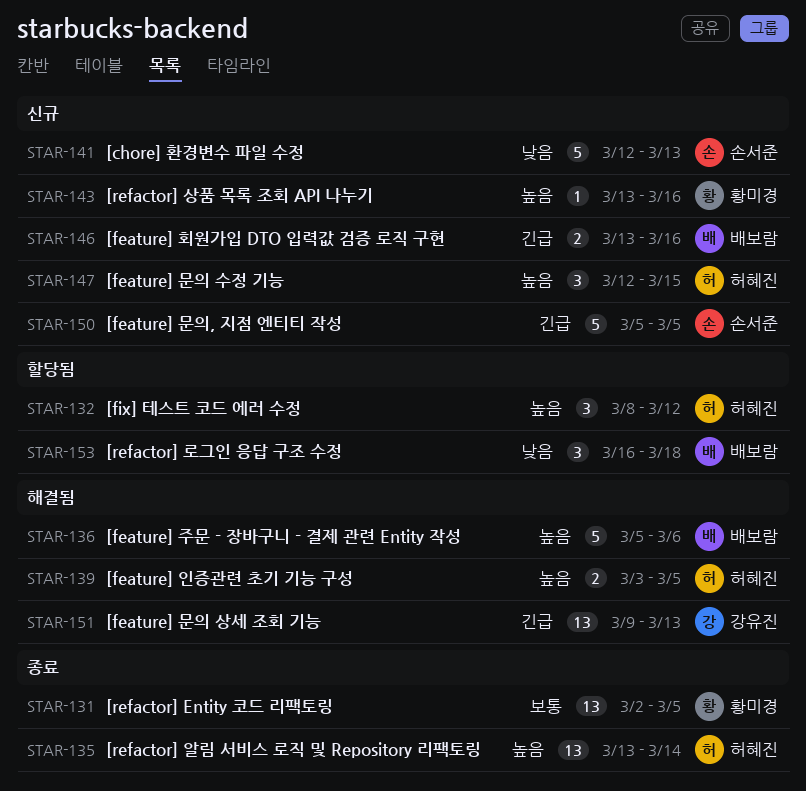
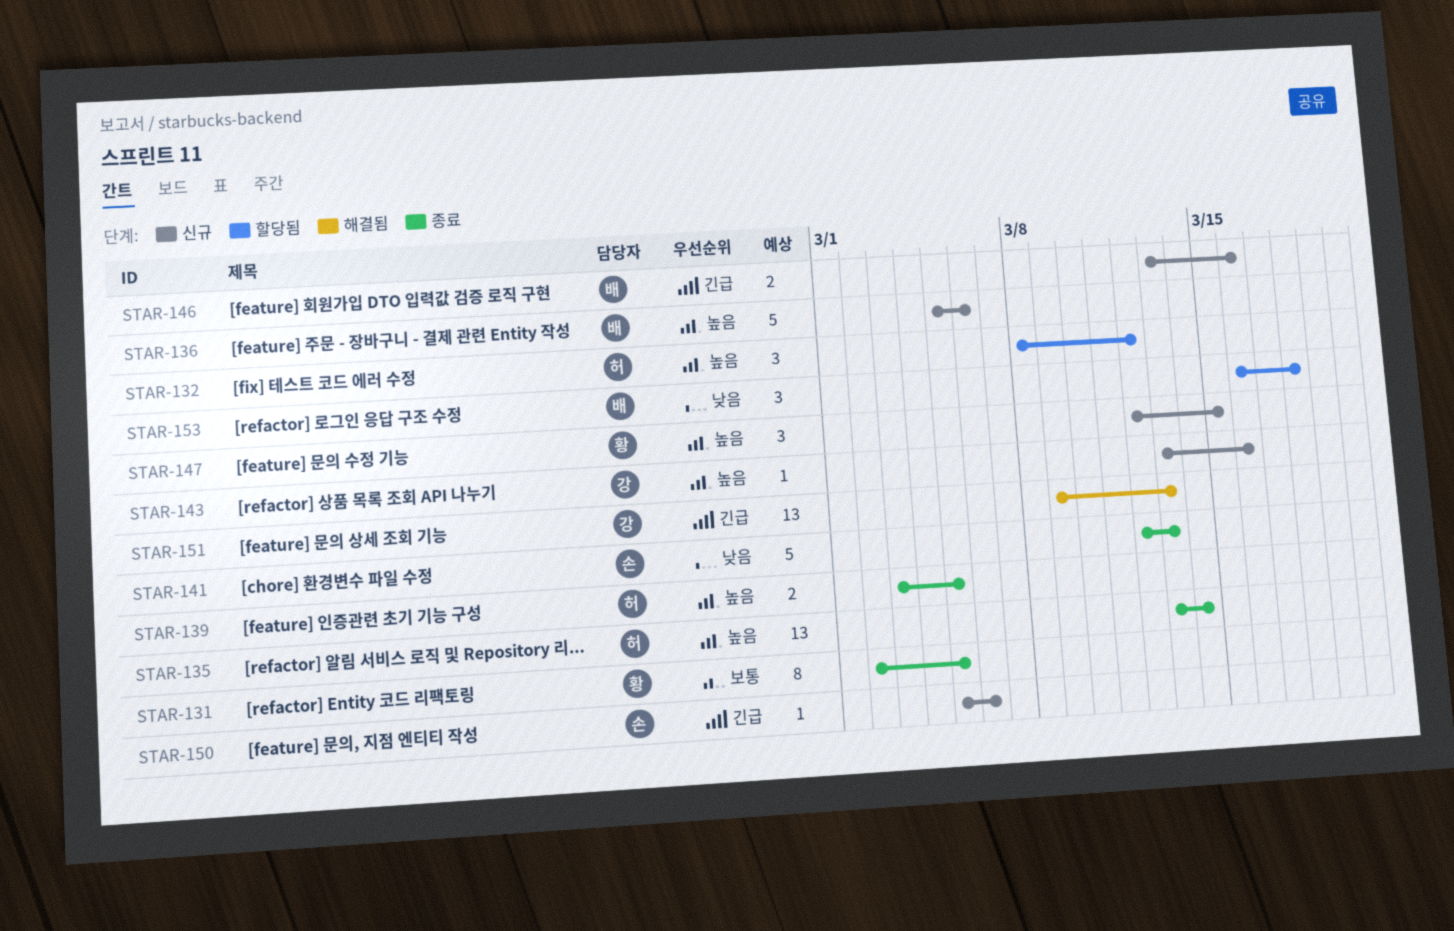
STAR-131, estimate: 13 -> 8
STAR-136, status: 해결됨 -> 신규
STAR-139, status: 해결됨 -> 종료
STAR-141, status: 신규 -> 종료
STAR-143, owner: 황미경 -> 강유진
STAR-147, owner: 허혜진 -> 황미경
STAR-150, estimate: 5 -> 1
STAR-150, due: Mar 5 -> Mar 6

